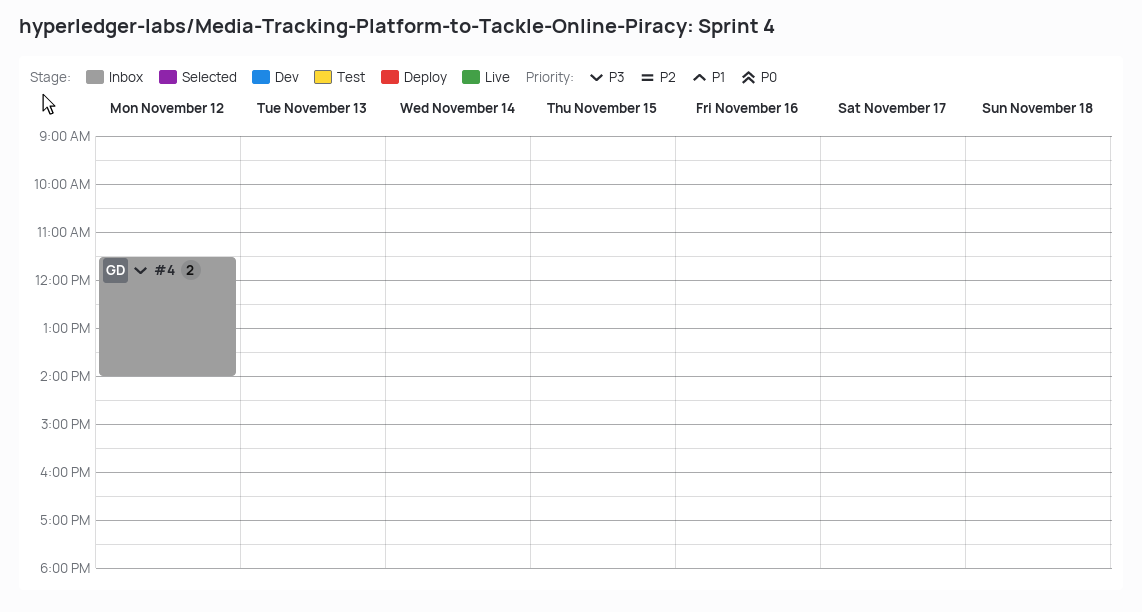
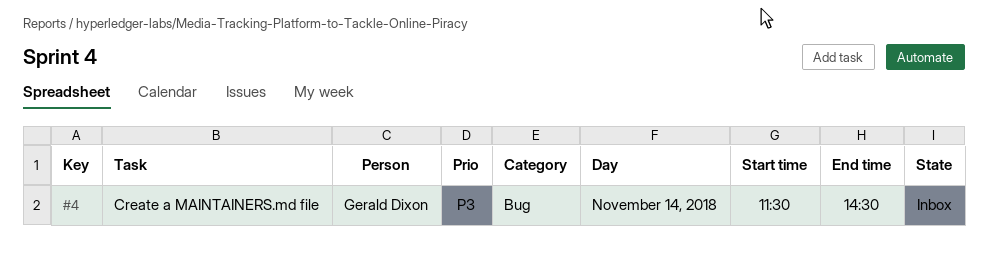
#4, day: Nov 12 -> Nov 14
#4, ends: 14:00 -> 14:30

